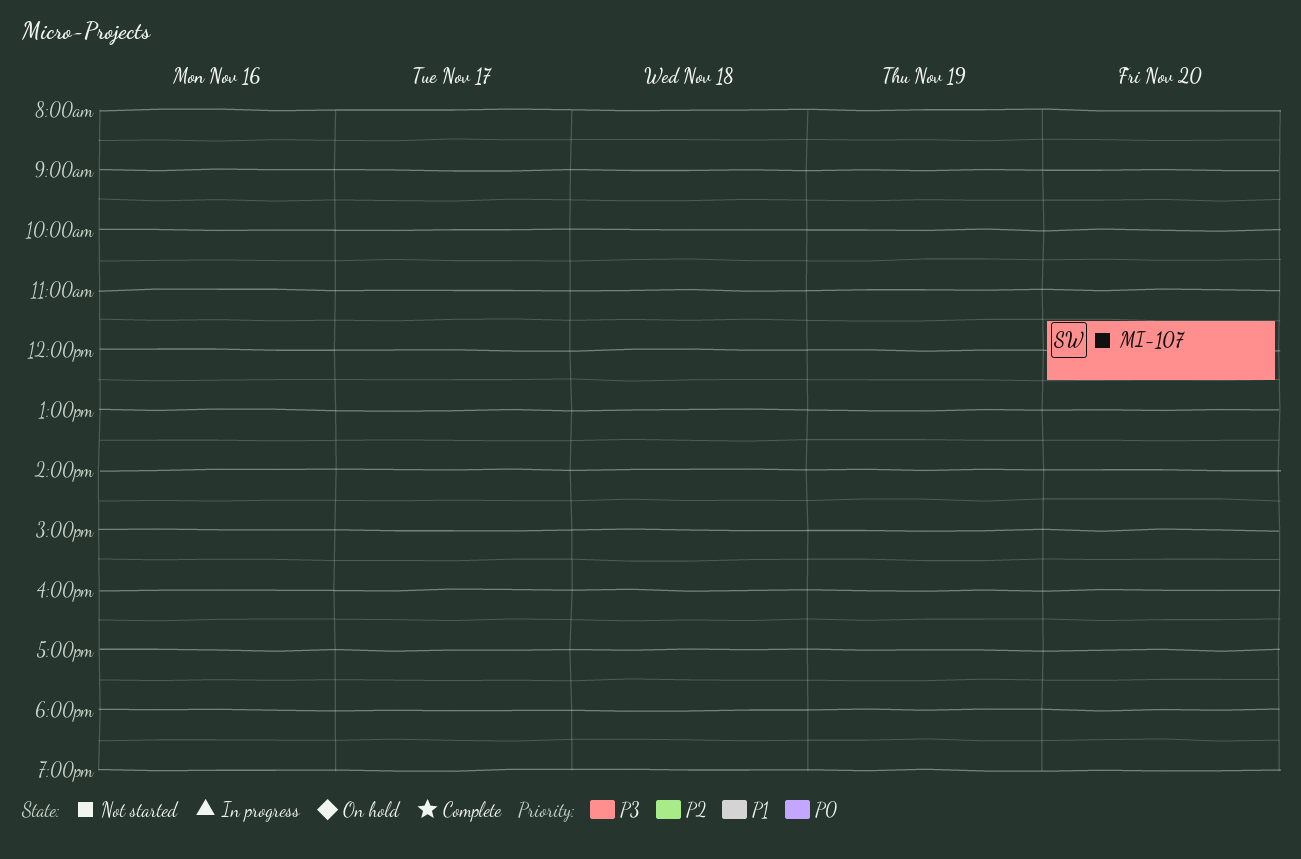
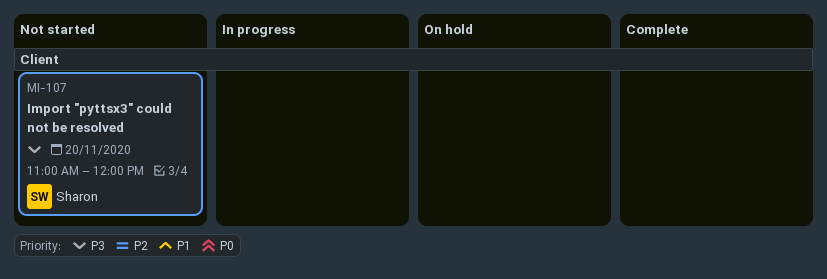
MI-107, begins: 11:30 -> 11:00
MI-107, ends: 12:30 -> 12:00

